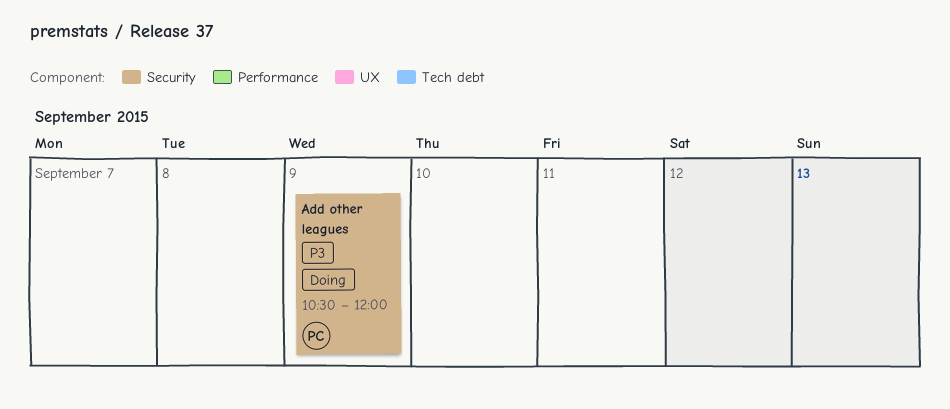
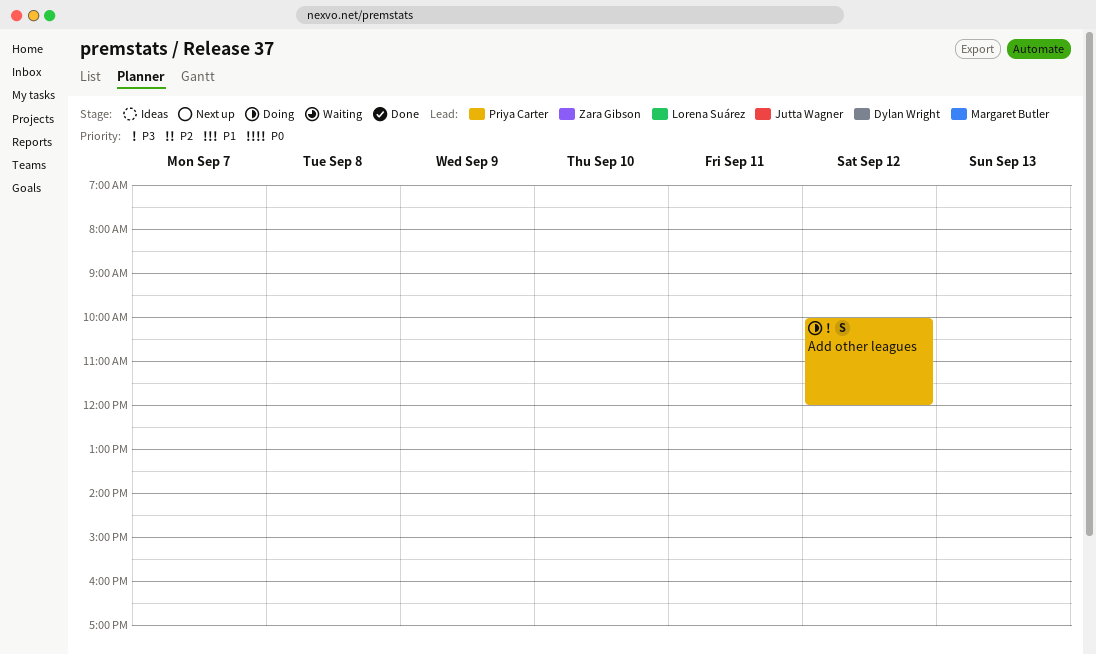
Add other leagues, day: Sep 9 -> Sep 12
Add other leagues, begins: 10:30 -> 10:00

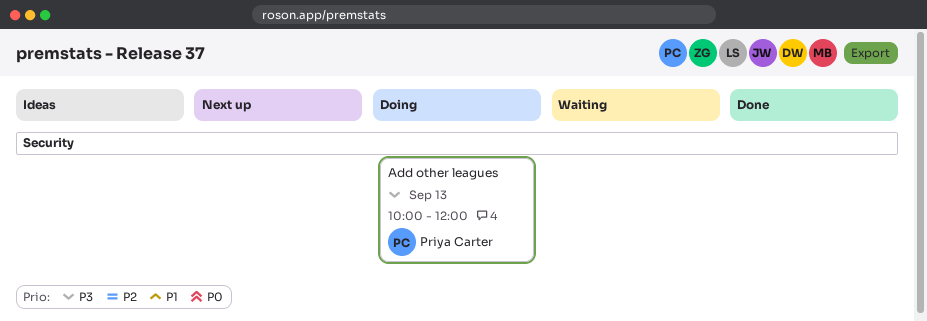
Add other leagues, day: Sep 12 -> Sep 13

